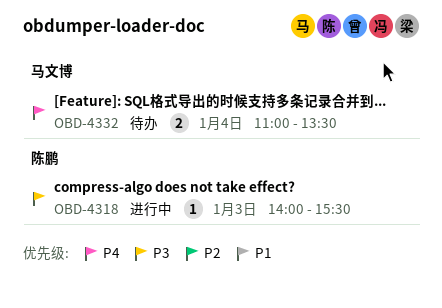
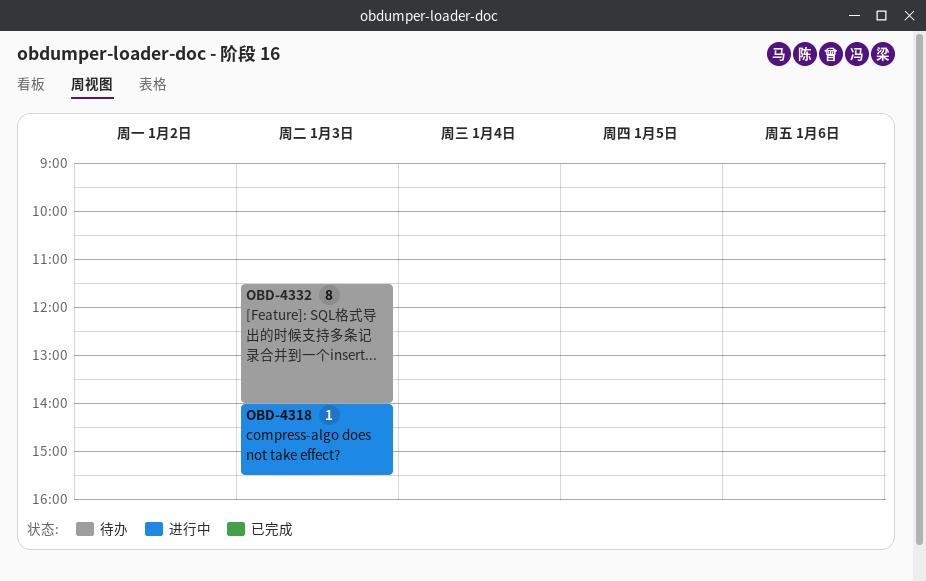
OBD-4332, estimate: 2 -> 8
OBD-4332, day: Jan 4 -> Jan 3
OBD-4332, begins: 11:00 -> 11:30
OBD-4332, ends: 13:30 -> 14:00

